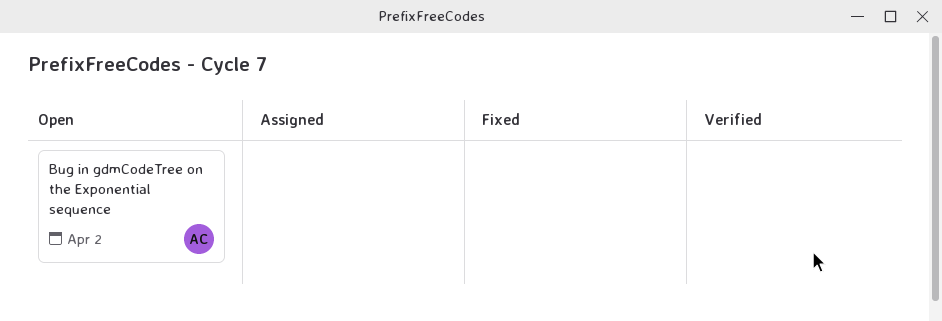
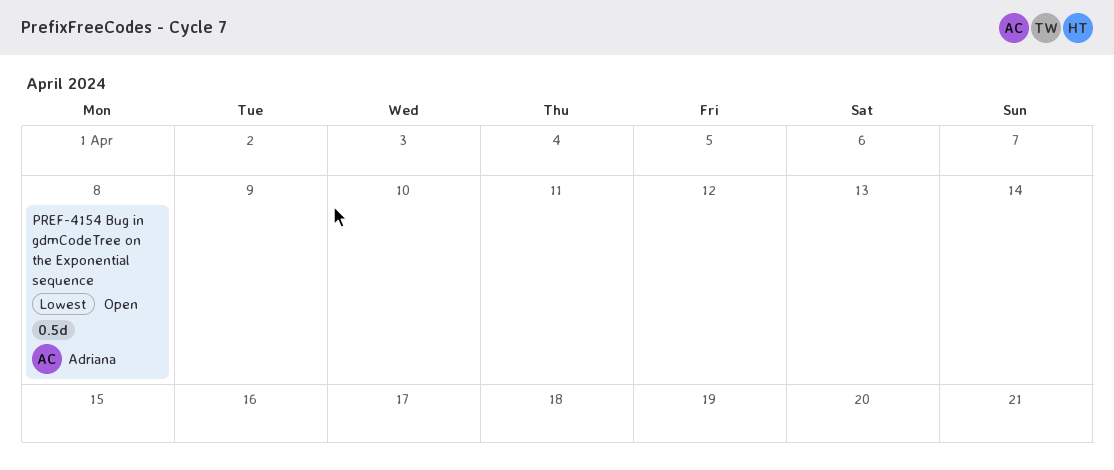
Bug in gdmCodeTree on the Exponential sequence, due: Apr 2 -> Apr 8

